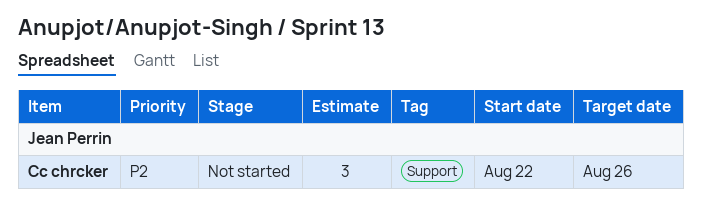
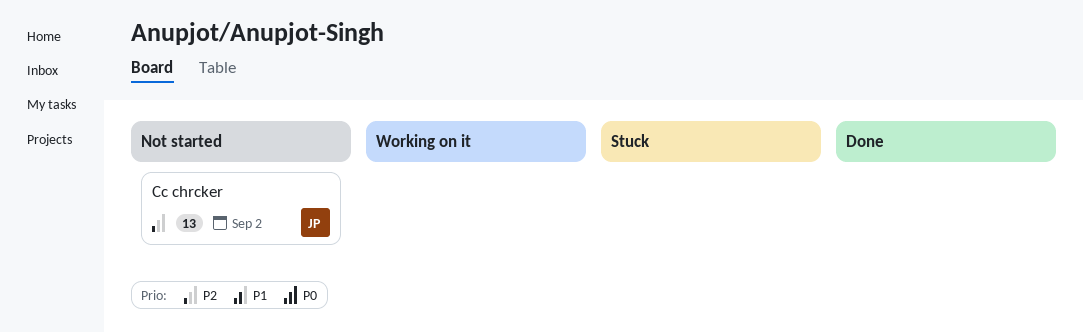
Cc chrcker, estimate: 3 -> 13
Cc chrcker, due: Aug 26 -> Sep 2

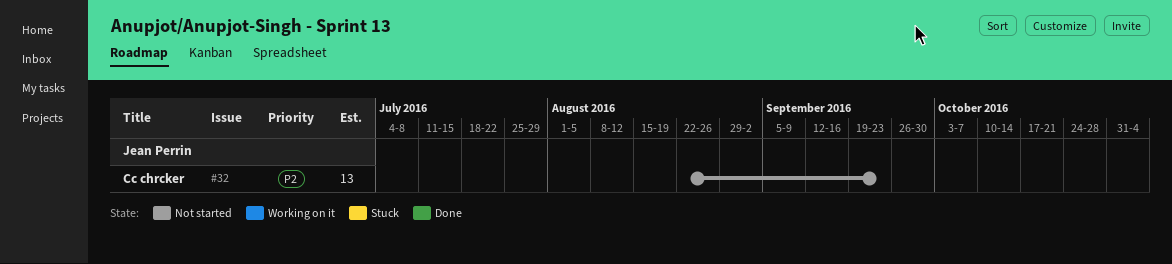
Cc chrcker, due: Sep 2 -> Sep 23

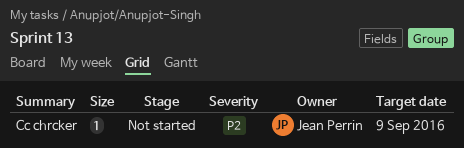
Cc chrcker, estimate: 13 -> 1
Cc chrcker, due: Sep 23 -> Sep 9

